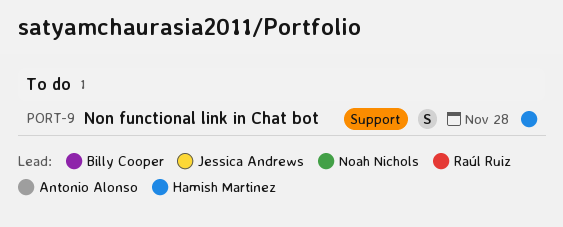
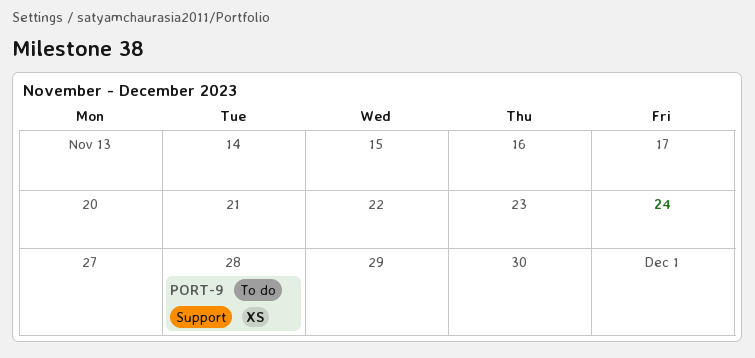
PORT-9, estimate: S -> XS

